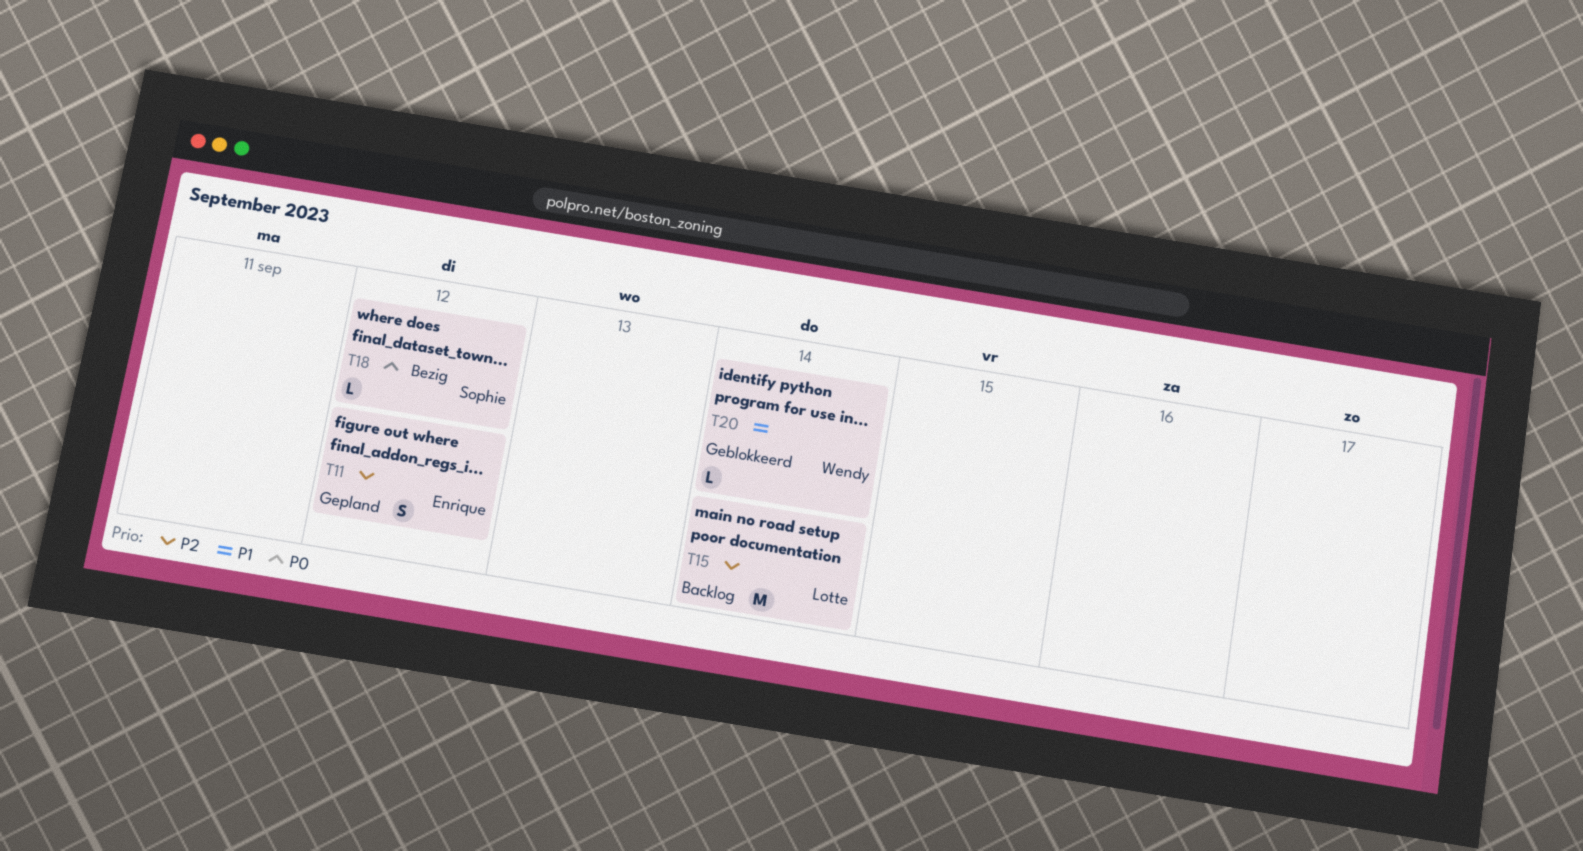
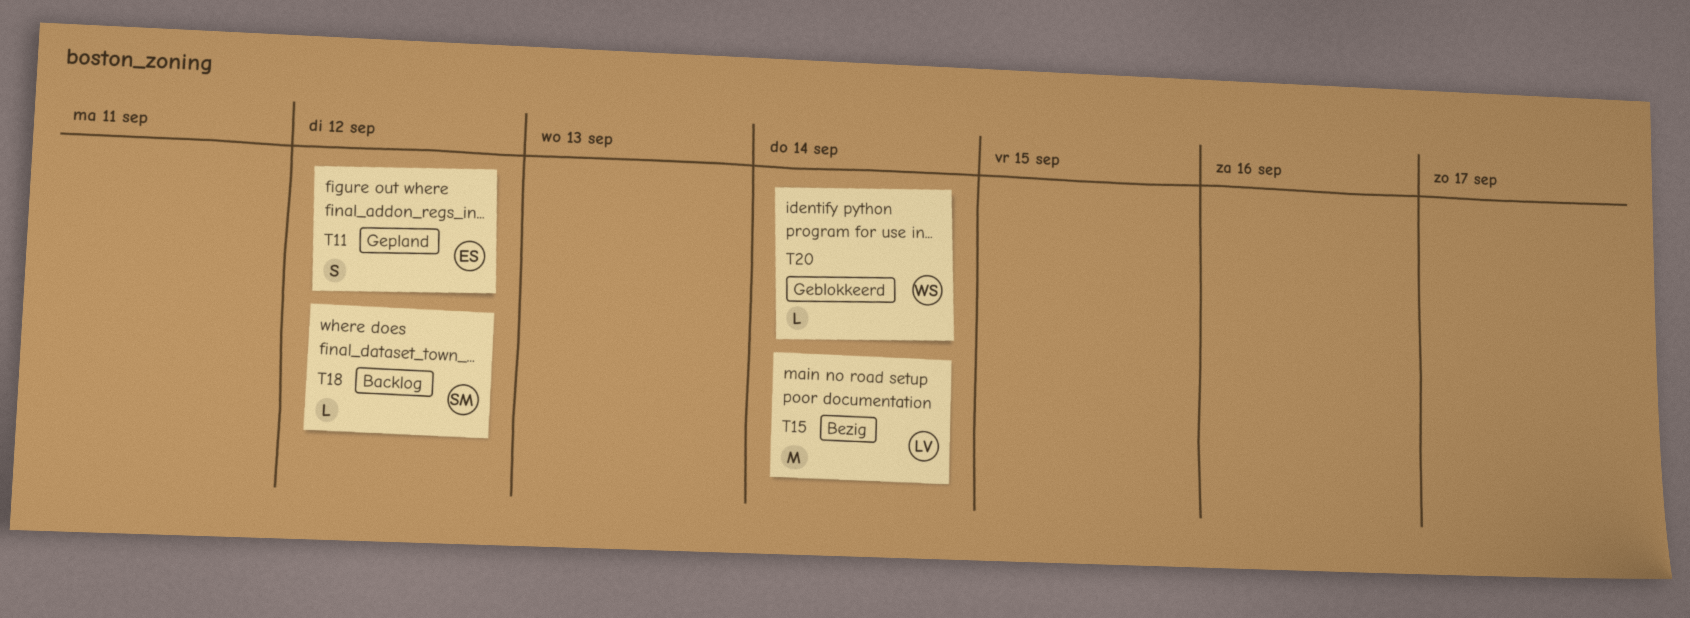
T15, status: Backlog -> Bezig
T18, status: Bezig -> Backlog

